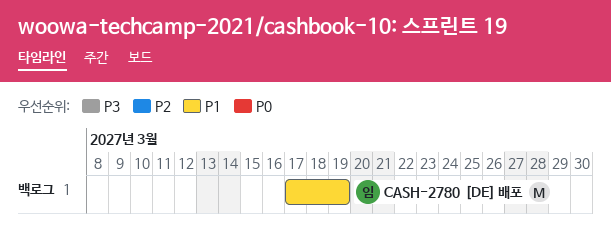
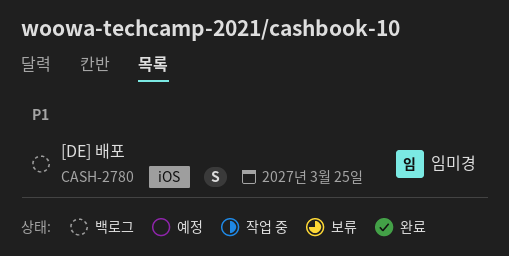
CASH-2780, estimate: M -> S
CASH-2780, due: Mar 19 -> Mar 25

